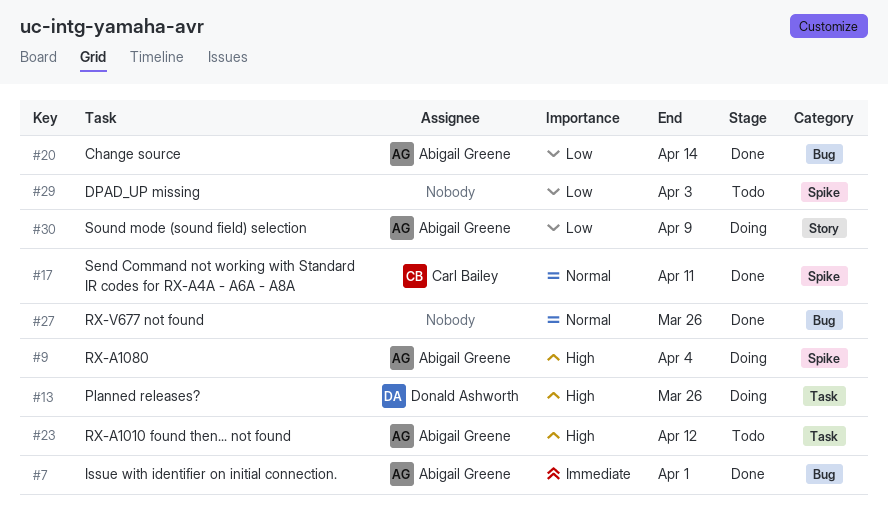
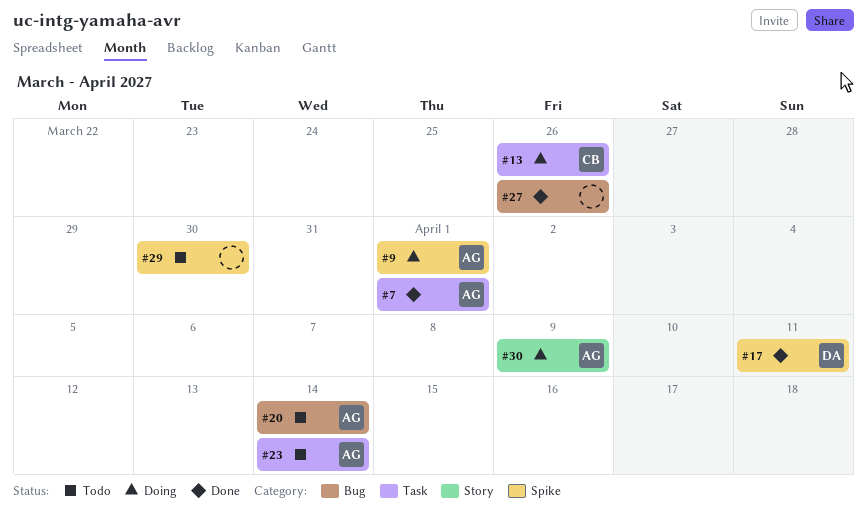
#7, label: Bug -> Task
#9, due: Apr 4 -> Apr 1
#13, owner: Donald Ashworth -> Carl Bailey
#17, owner: Carl Bailey -> Donald Ashworth
#20, status: Done -> Todo
#23, due: Apr 12 -> Apr 14
#29, due: Apr 3 -> Mar 30

